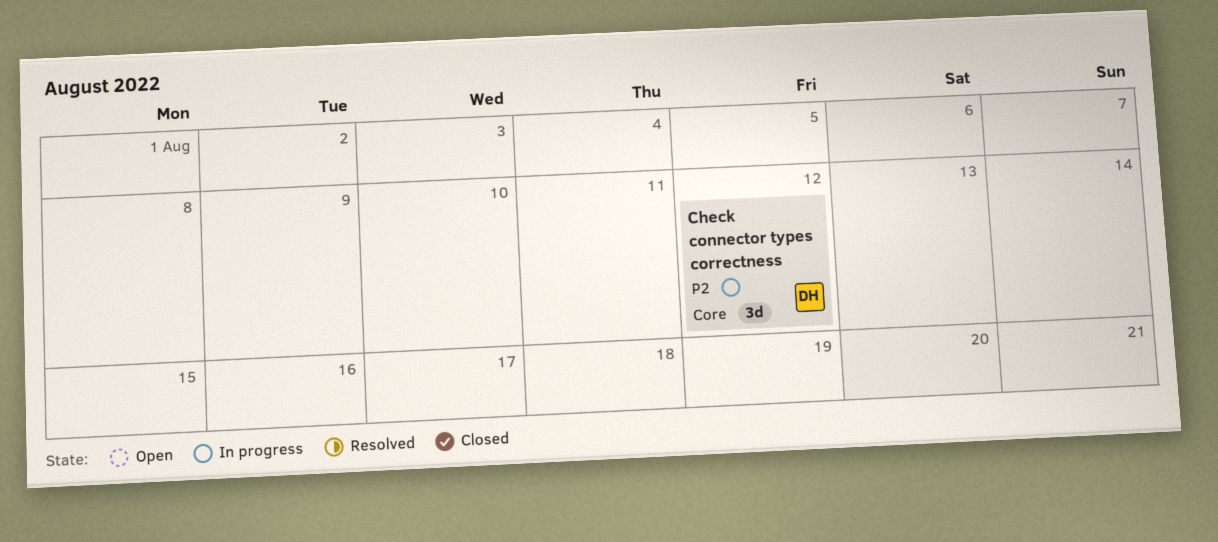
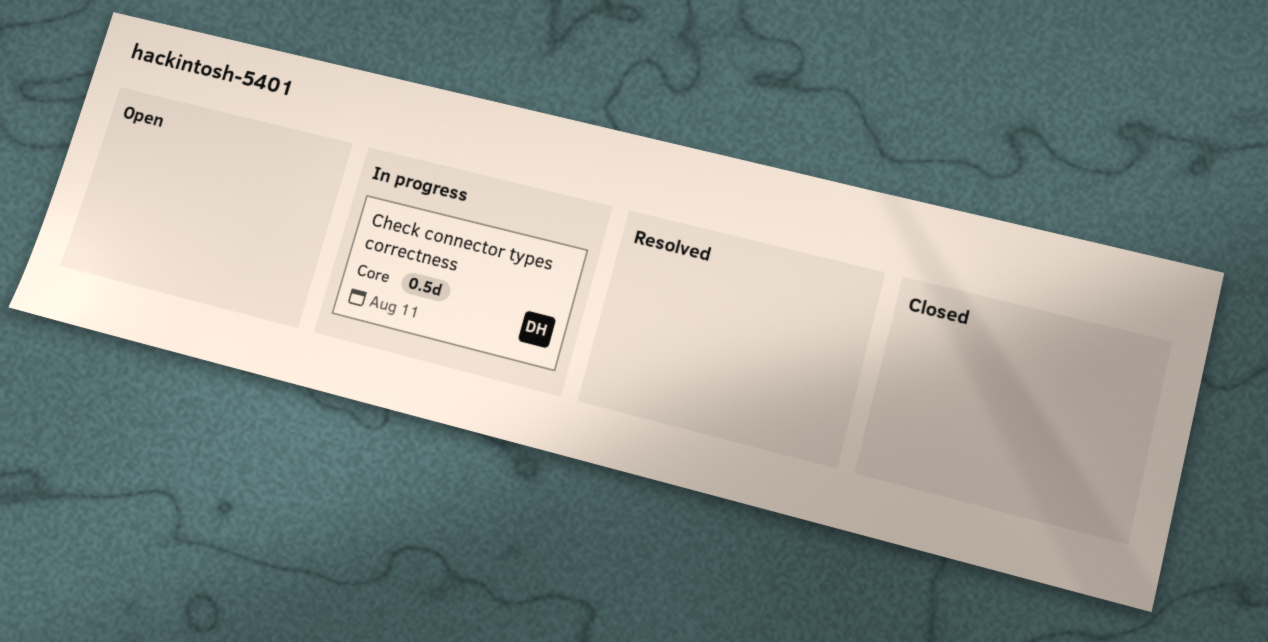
Check connector types correctness, estimate: 3d -> 0.5d
Check connector types correctness, due: Aug 12 -> Aug 11

